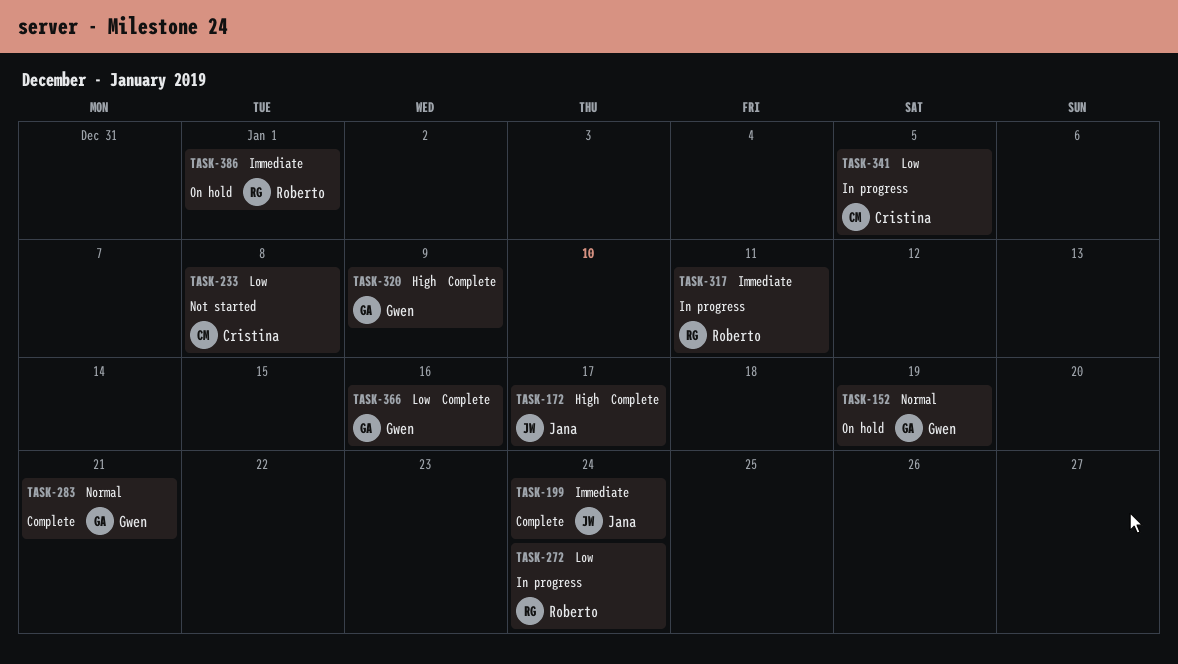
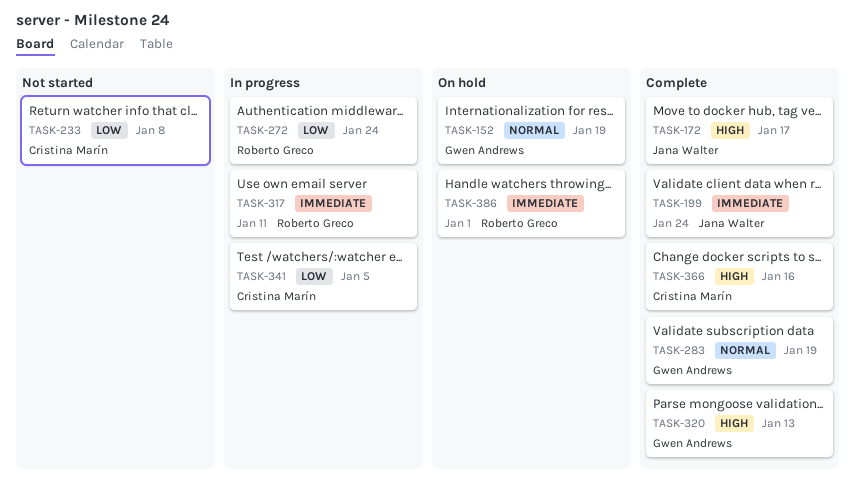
TASK-283, due: Jan 21 -> Jan 19
TASK-320, due: Jan 9 -> Jan 13
TASK-366, owner: Gwen Andrews -> Cristina Marín
TASK-366, priority: Low -> High

